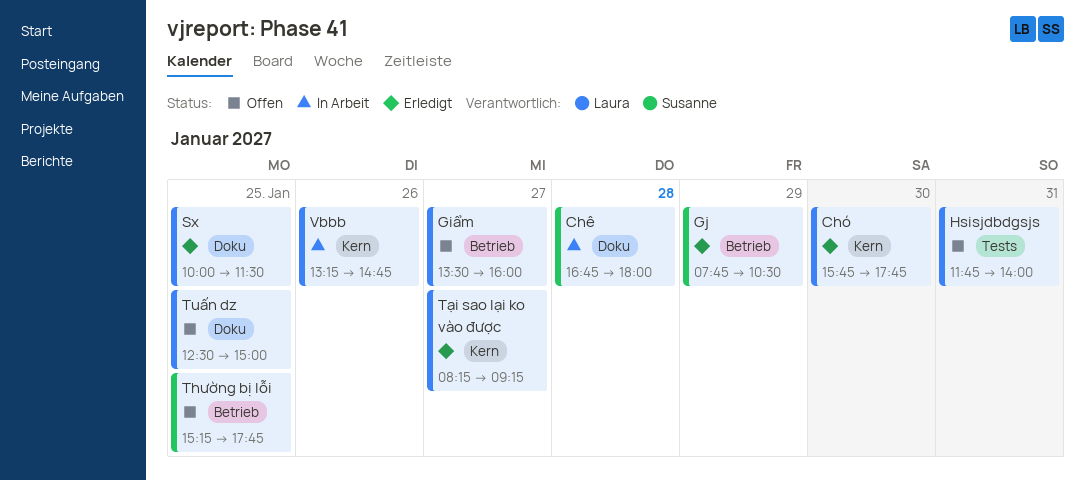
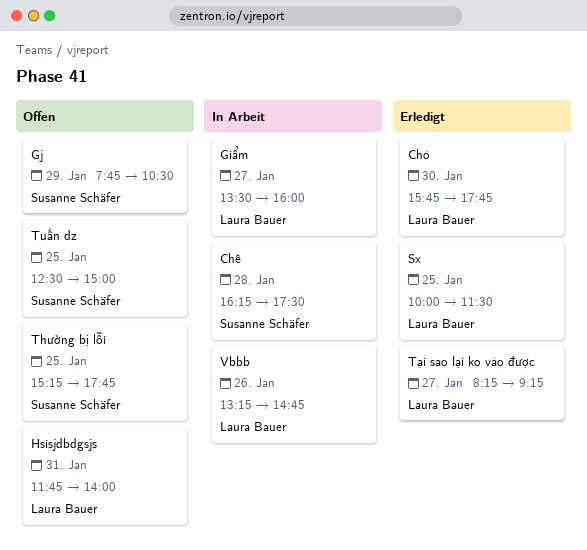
Chê, begins: 16:45 -> 16:15
Chê, ends: 18:00 -> 17:30
Giẩm, status: Offen -> In Arbeit
Gj, status: Erledigt -> Offen
Tuấn dz, owner: Laura Bauer -> Susanne Schäfer

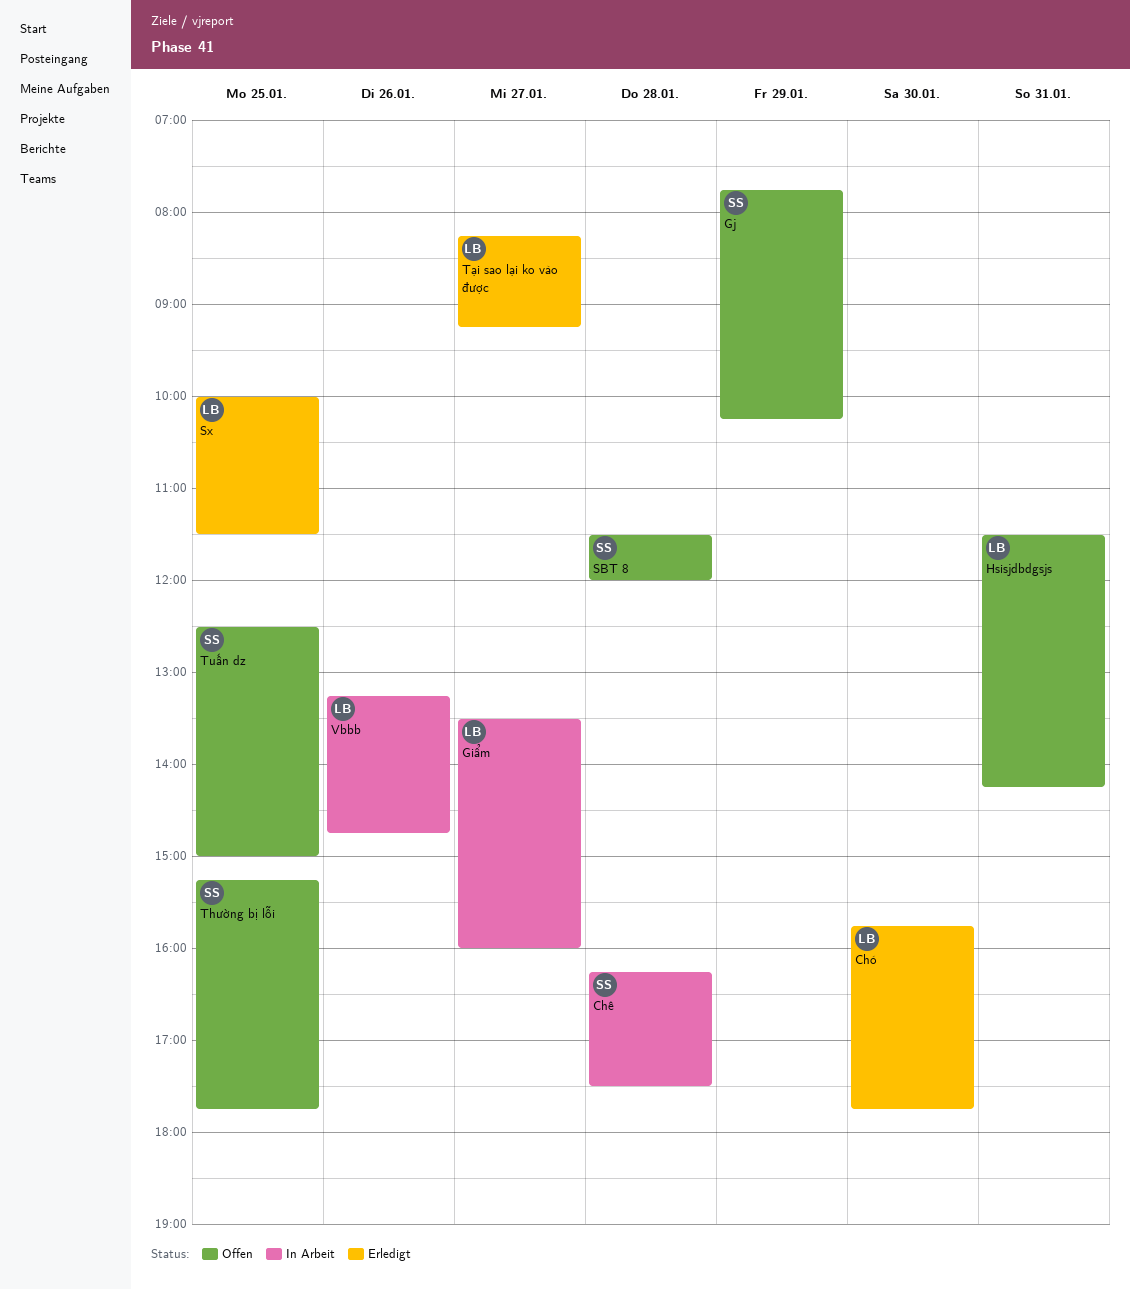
Gj, ends: 10:30 -> 10:15
Hsisjdbdgsjs, begins: 11:45 -> 11:30
Hsisjdbdgsjs, ends: 14:00 -> 14:15
SBT 8: none -> present

